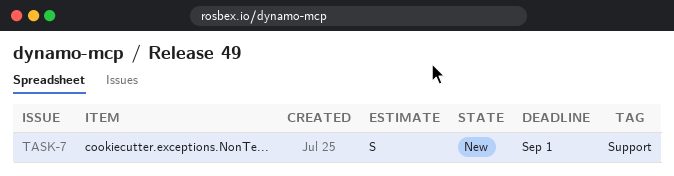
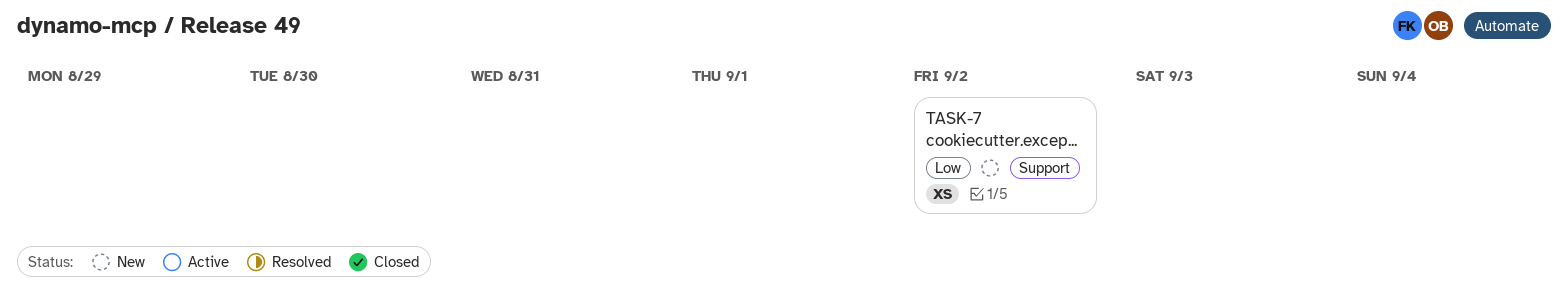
TASK-7, estimate: S -> XS
TASK-7, due: Sep 1 -> Sep 2

